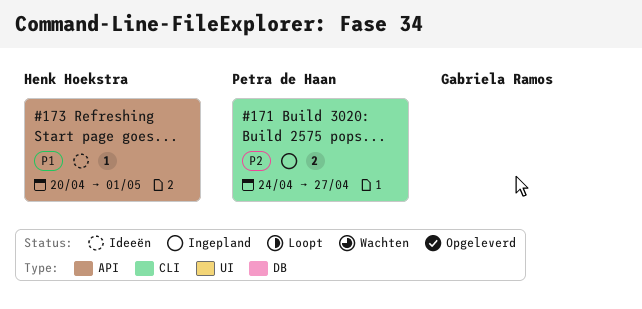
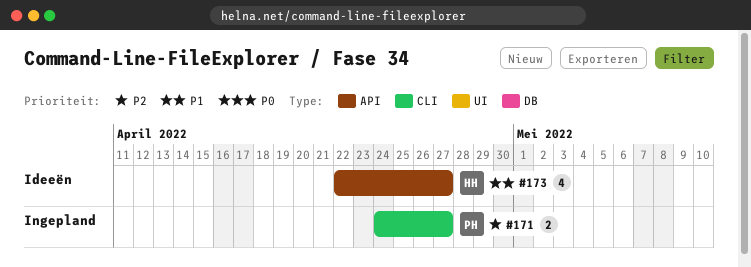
#173, estimate: 1 -> 4
#173, start: Apr 20 -> Apr 22
#173, due: May 1 -> Apr 27

